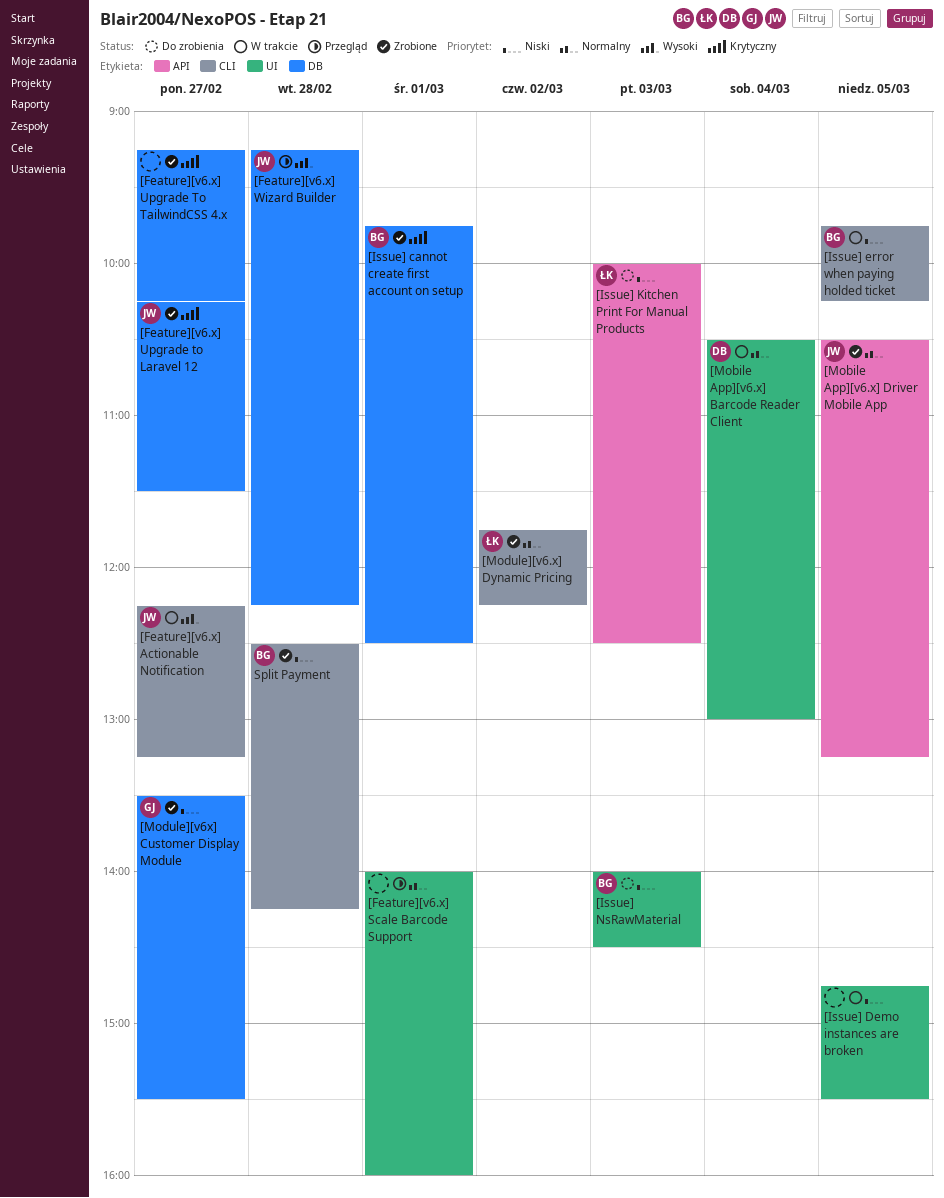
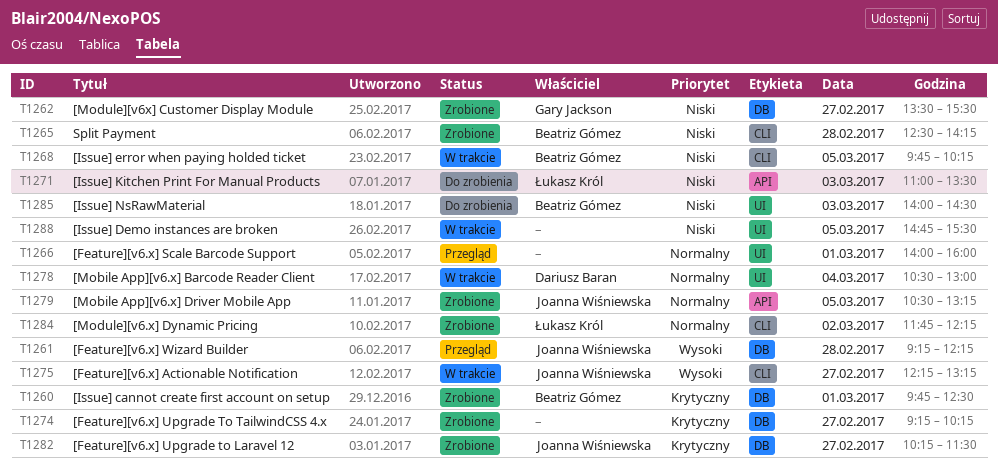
[Issue] Kitchen Print For Manual Products, begins: 10:00 -> 11:00
[Issue] Kitchen Print For Manual Products, ends: 12:30 -> 13:30

